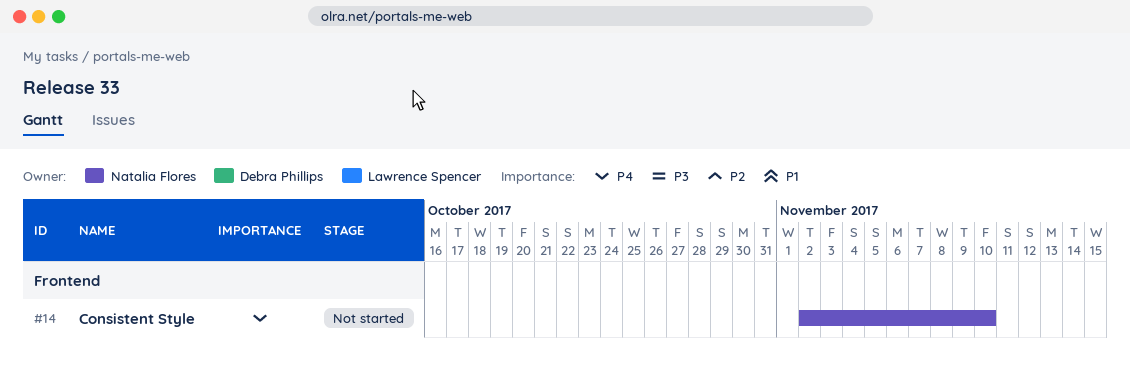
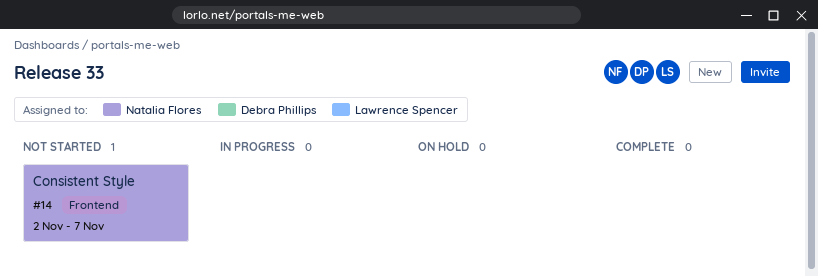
#14, due: Nov 10 -> Nov 7

